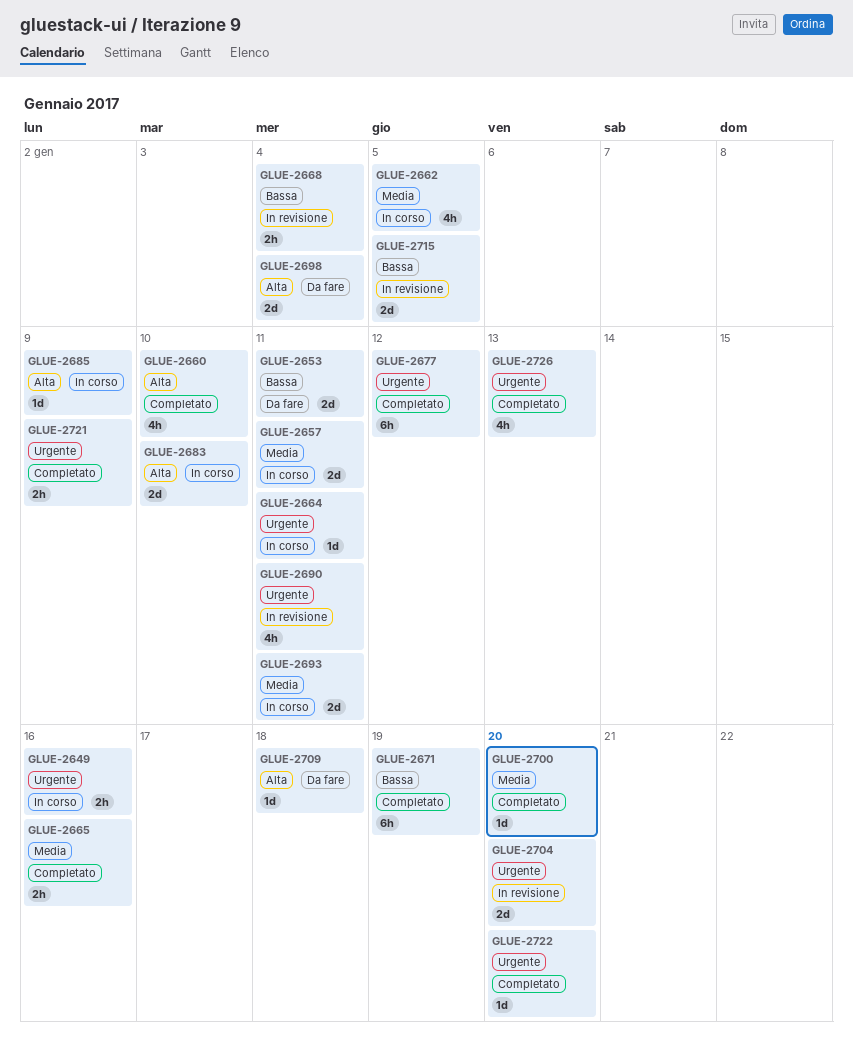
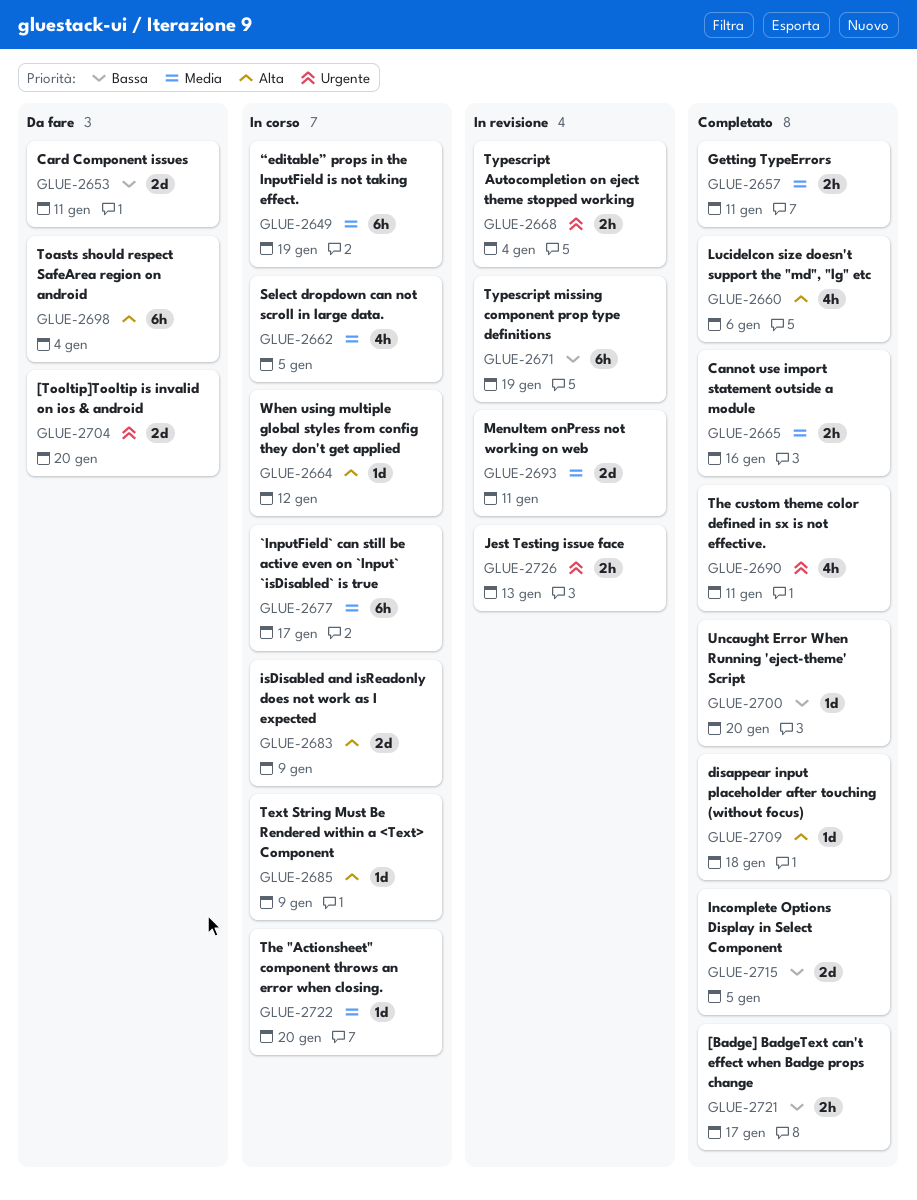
GLUE-2649, priority: Urgente -> Media
GLUE-2649, estimate: 2h -> 6h
GLUE-2649, due: Jan 16 -> Jan 19
GLUE-2657, status: In corso -> Completato
GLUE-2657, estimate: 2d -> 2h
GLUE-2660, due: Jan 10 -> Jan 6
GLUE-2664, priority: Urgente -> Alta
GLUE-2664, due: Jan 11 -> Jan 12
GLUE-2668, priority: Bassa -> Urgente
GLUE-2671, status: Completato -> In revisione
GLUE-2677, status: Completato -> In corso
GLUE-2677, priority: Urgente -> Media
GLUE-2677, due: Jan 12 -> Jan 17
GLUE-2683, due: Jan 10 -> Jan 9
GLUE-2690, status: In revisione -> Completato
GLUE-2693, status: In corso -> In revisione
GLUE-2698, estimate: 2d -> 6h
GLUE-2700, priority: Media -> Bassa
GLUE-2704, status: In revisione -> Da fare
GLUE-2709, status: Da fare -> Completato
GLUE-2715, status: In revisione -> Completato
GLUE-2721, priority: Urgente -> Bassa
GLUE-2721, due: Jan 9 -> Jan 17
GLUE-2722, status: Completato -> In corso
GLUE-2722, priority: Urgente -> Media
GLUE-2726, status: Completato -> In revisione
GLUE-2726, estimate: 4h -> 2h

